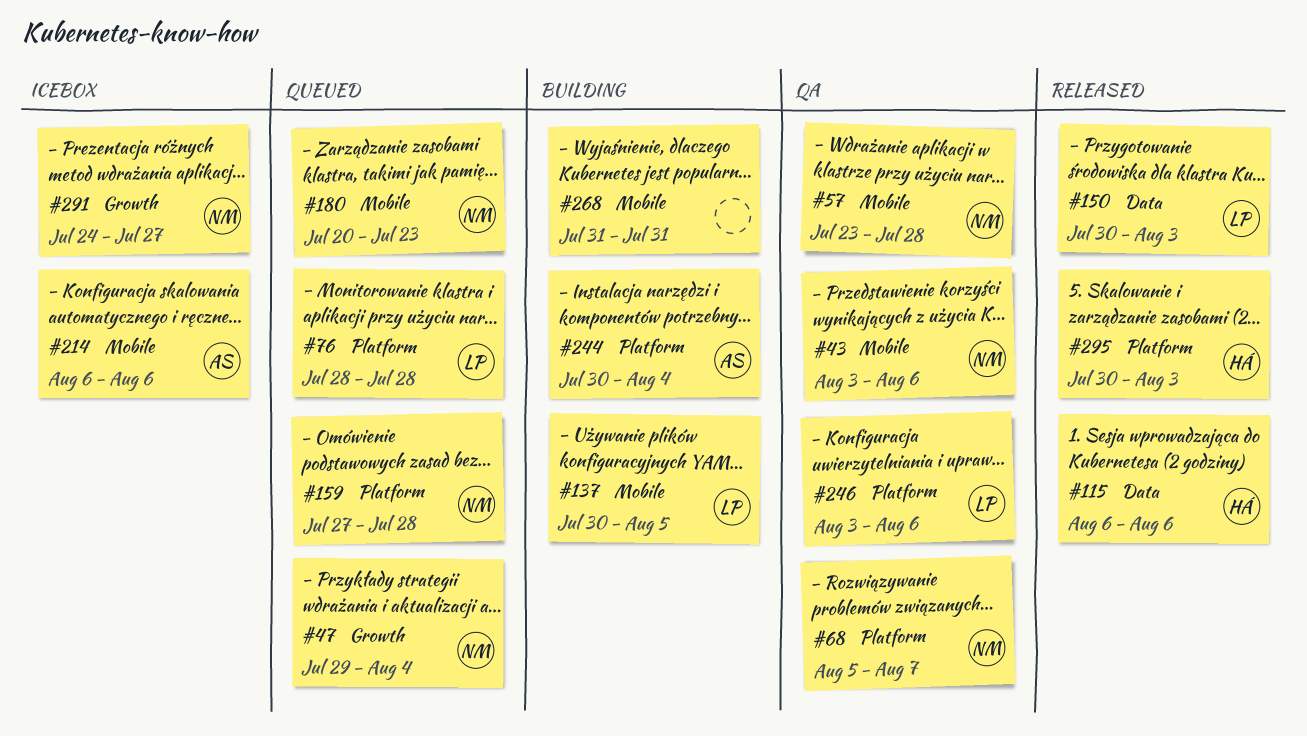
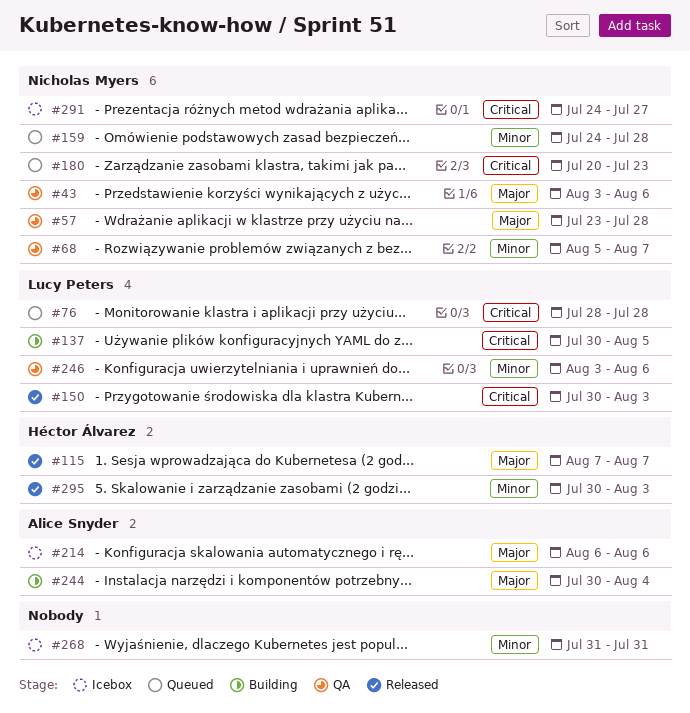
#47: present -> none
#115, start: Aug 6 -> Aug 7
#115, due: Aug 6 -> Aug 7
#159, start: Jul 27 -> Jul 24
#268, status: Building -> Icebox

